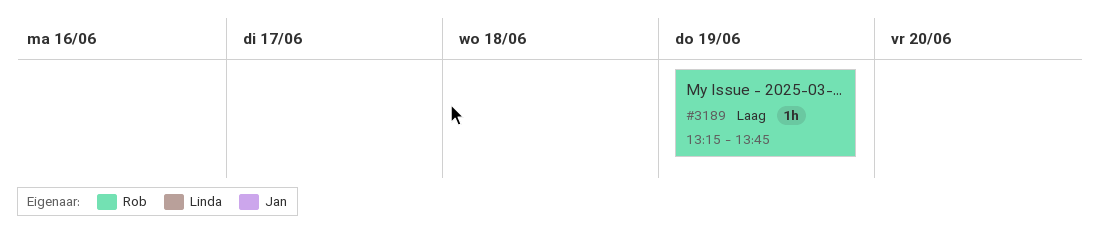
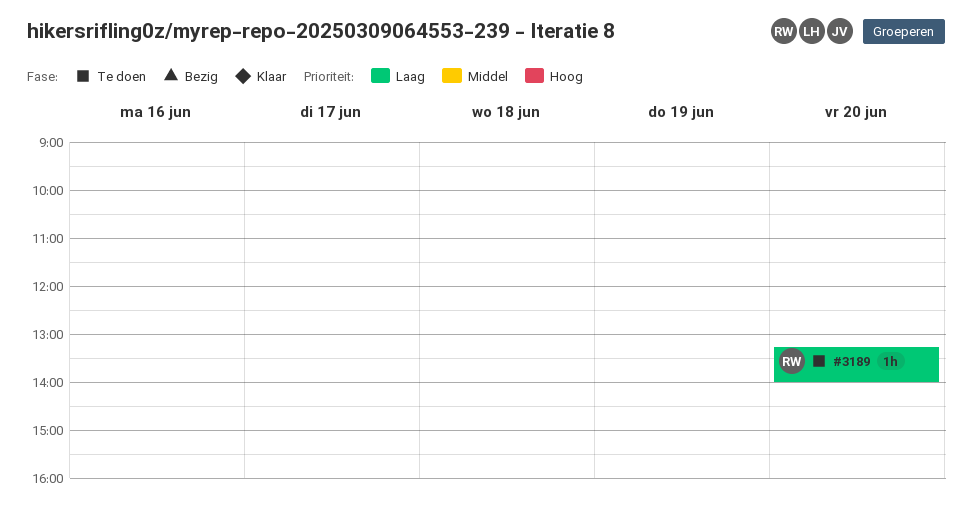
#3189, day: Jun 19 -> Jun 20
#3189, ends: 13:45 -> 14:00

